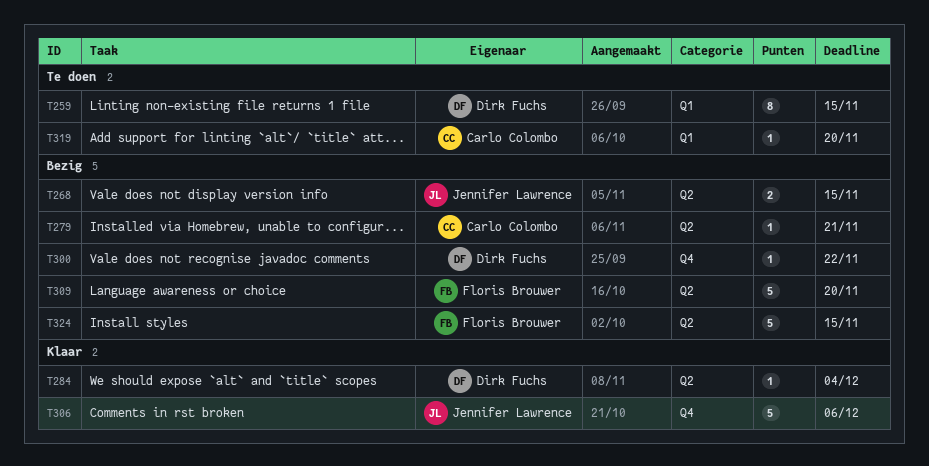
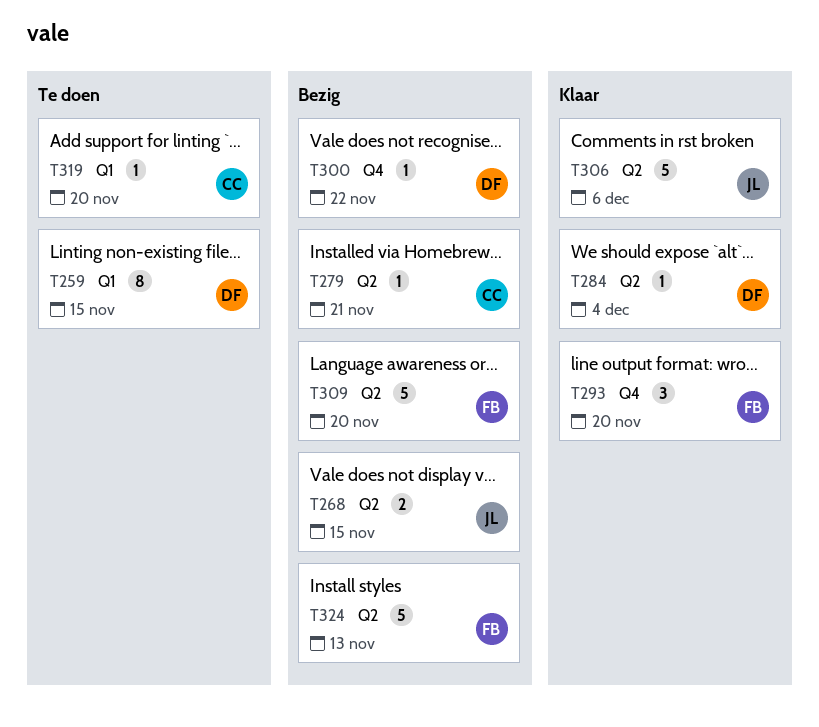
T293: none -> present
T306, label: Q4 -> Q2
T324, due: Nov 15 -> Nov 13

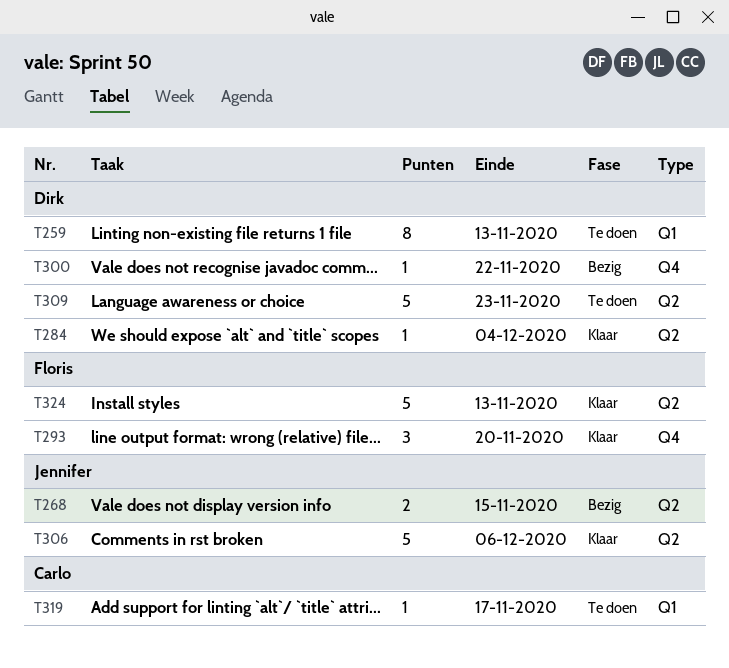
T259, due: Nov 15 -> Nov 13
T279: present -> none
T309, status: Bezig -> Te doen
T309, owner: Floris -> Dirk
T309, due: Nov 20 -> Nov 23
T319, due: Nov 20 -> Nov 17
T324, status: Bezig -> Klaar

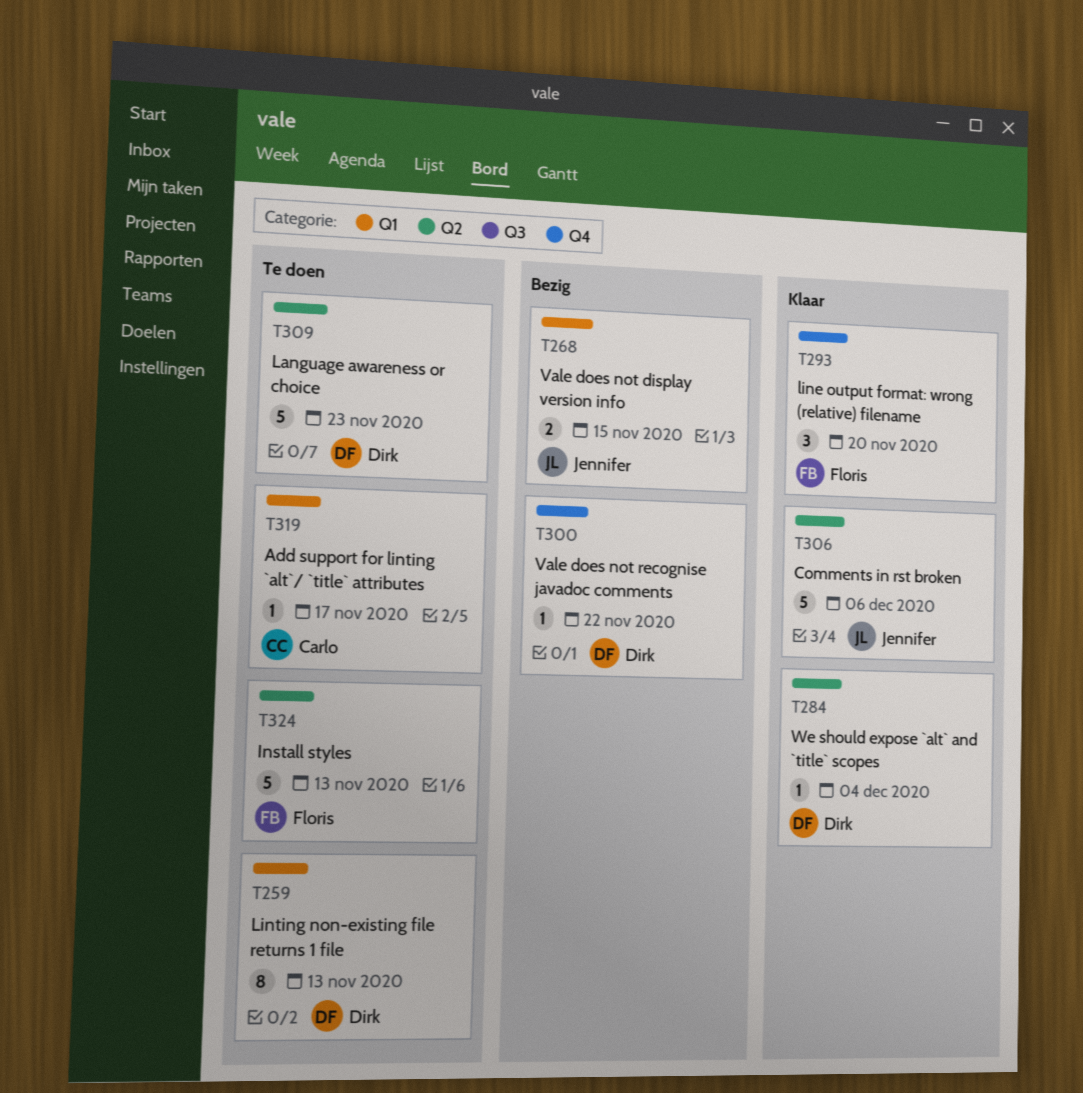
T268, label: Q2 -> Q1
T324, status: Klaar -> Te doen

